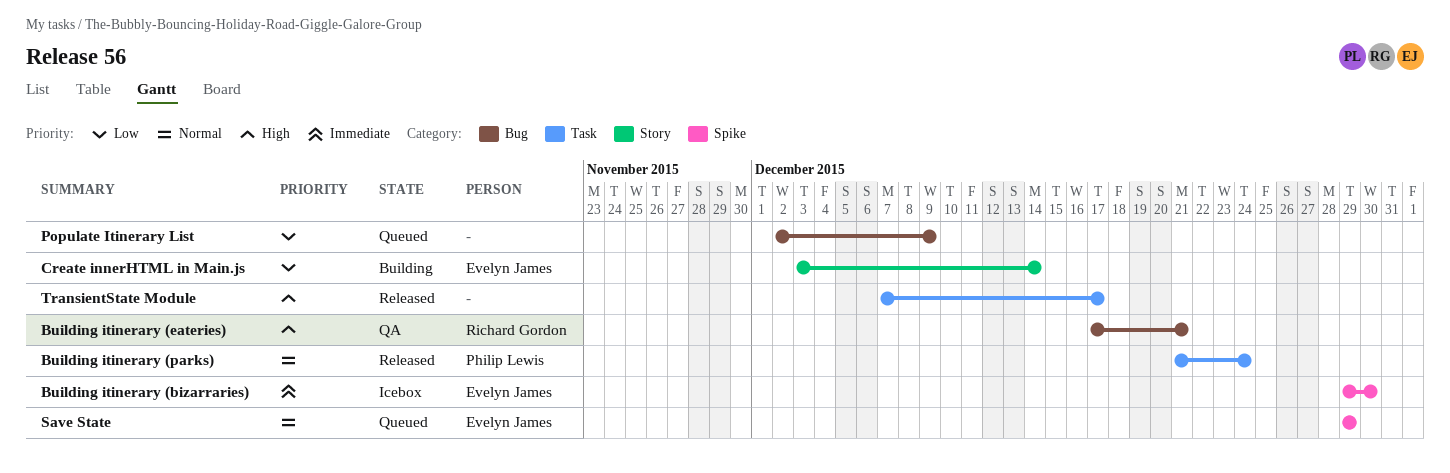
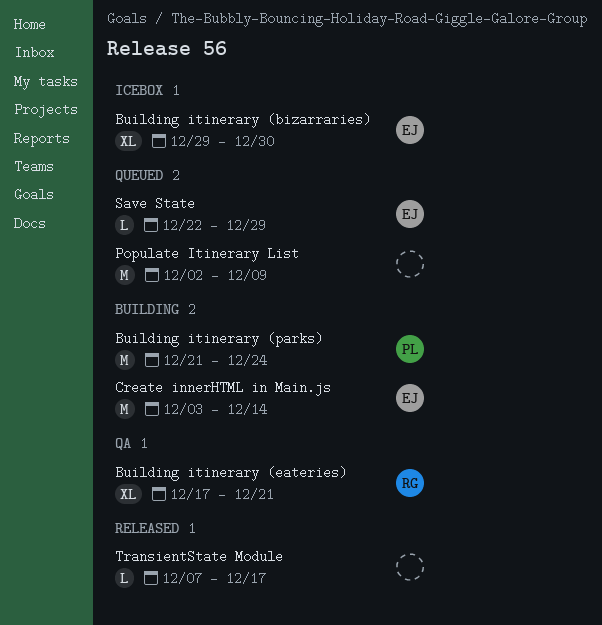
Building itinerary (parks), status: Released -> Building
Save State, start: Dec 29 -> Dec 22

